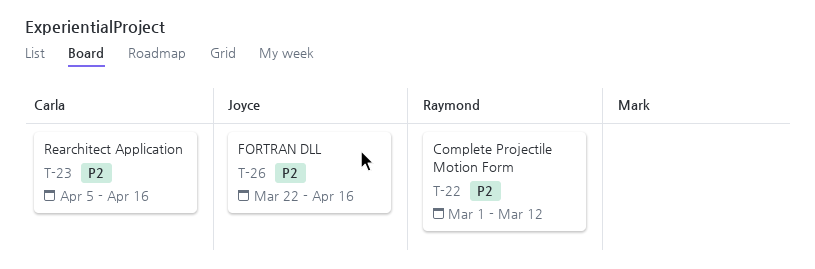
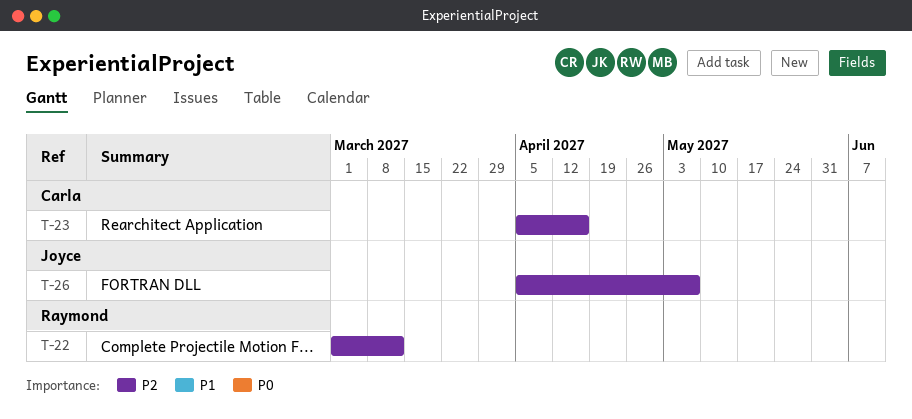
T-26, start: Mar 22 -> Apr 5
T-26, due: Apr 16 -> May 7

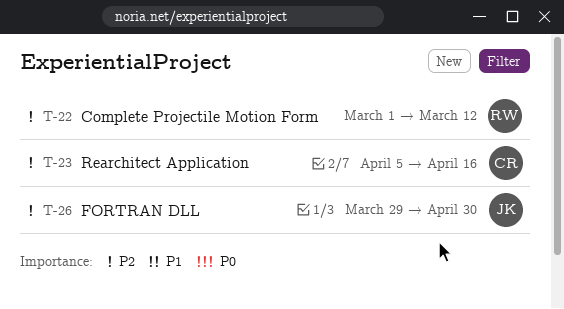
T-26, start: Apr 5 -> Mar 29
T-26, due: May 7 -> Apr 30

